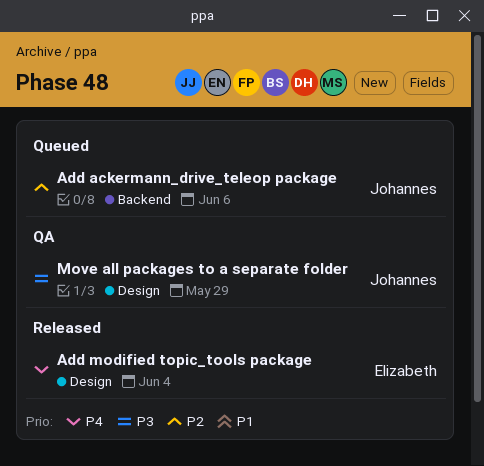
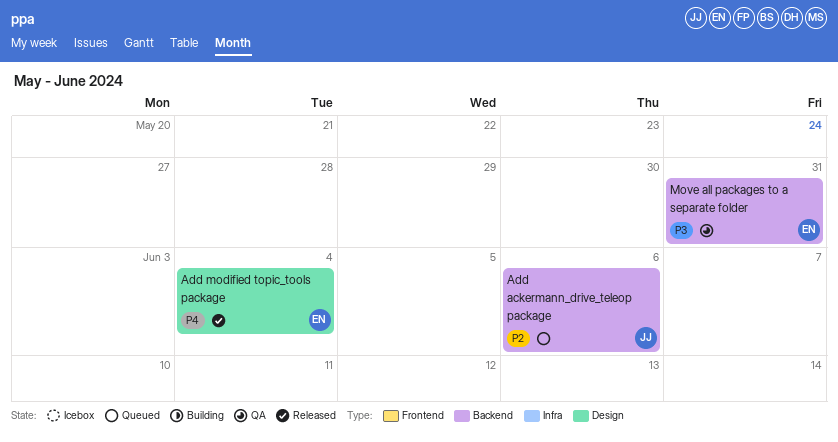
Move all packages to a separate folder, owner: Johannes -> Elizabeth
Move all packages to a separate folder, label: Design -> Backend
Move all packages to a separate folder, due: May 29 -> May 31

